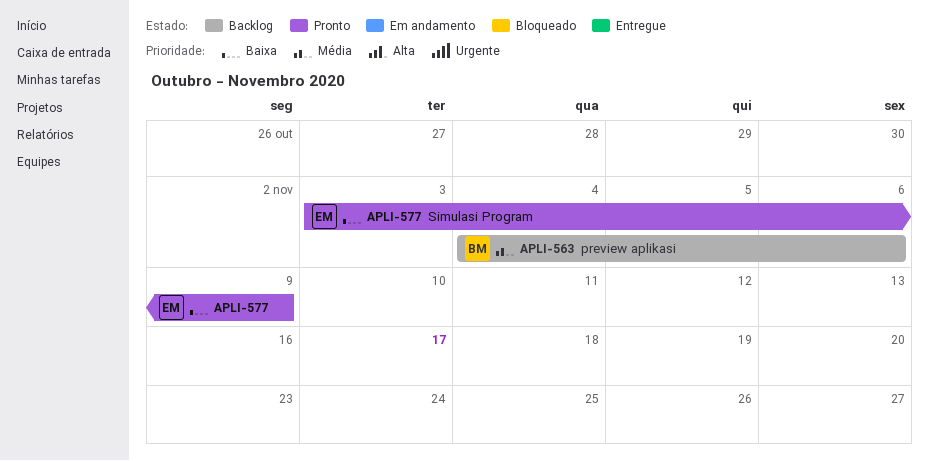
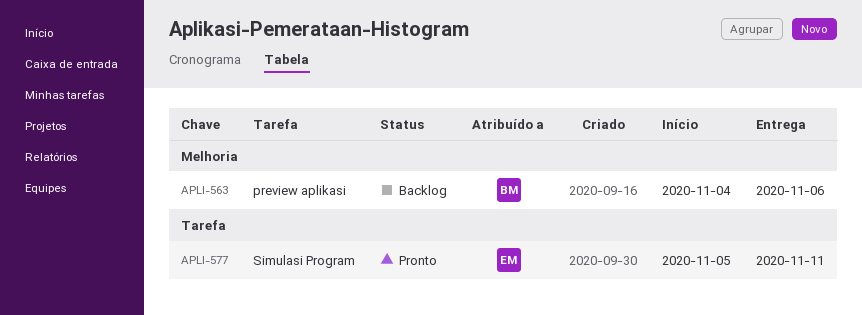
APLI-577, start: Nov 3 -> Nov 5
APLI-577, due: Nov 9 -> Nov 11

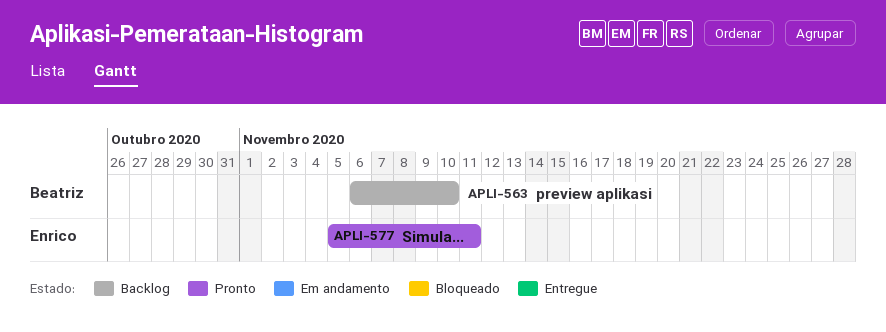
APLI-563, start: Nov 4 -> Nov 6
APLI-563, due: Nov 6 -> Nov 10

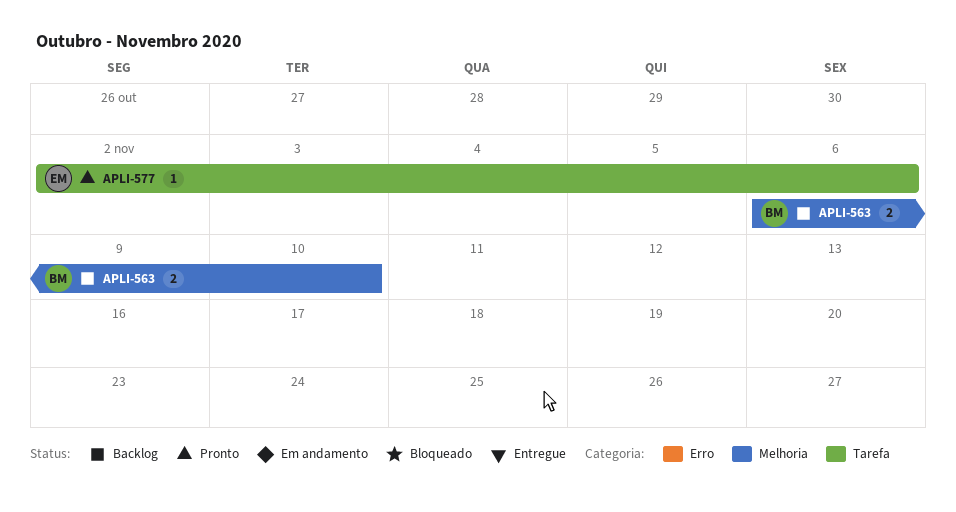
APLI-577, start: Nov 5 -> Nov 2
APLI-577, due: Nov 11 -> Nov 6

